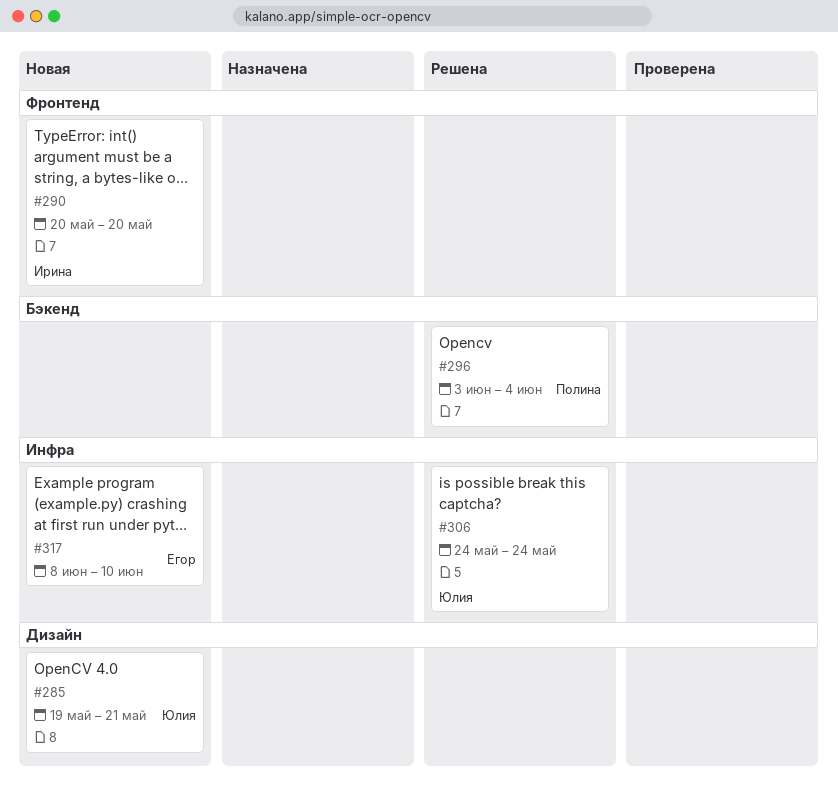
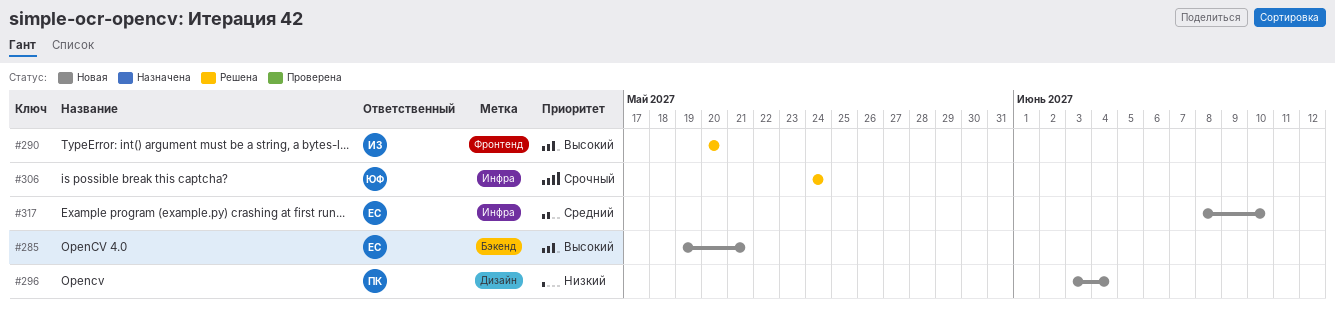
#285, owner: Юлия -> Егор
#285, label: Дизайн -> Бэкенд
#290, status: Новая -> Решена
#296, status: Решена -> Новая
#296, label: Бэкенд -> Дизайн

